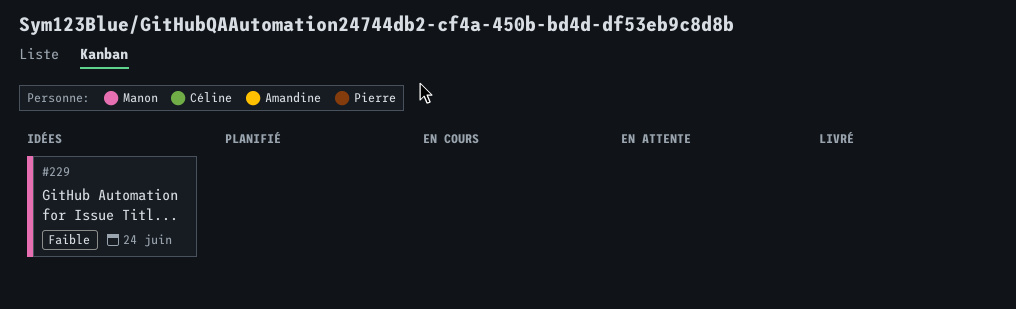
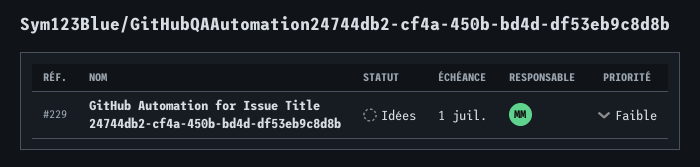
#229, due: Jun 24 -> Jul 1

